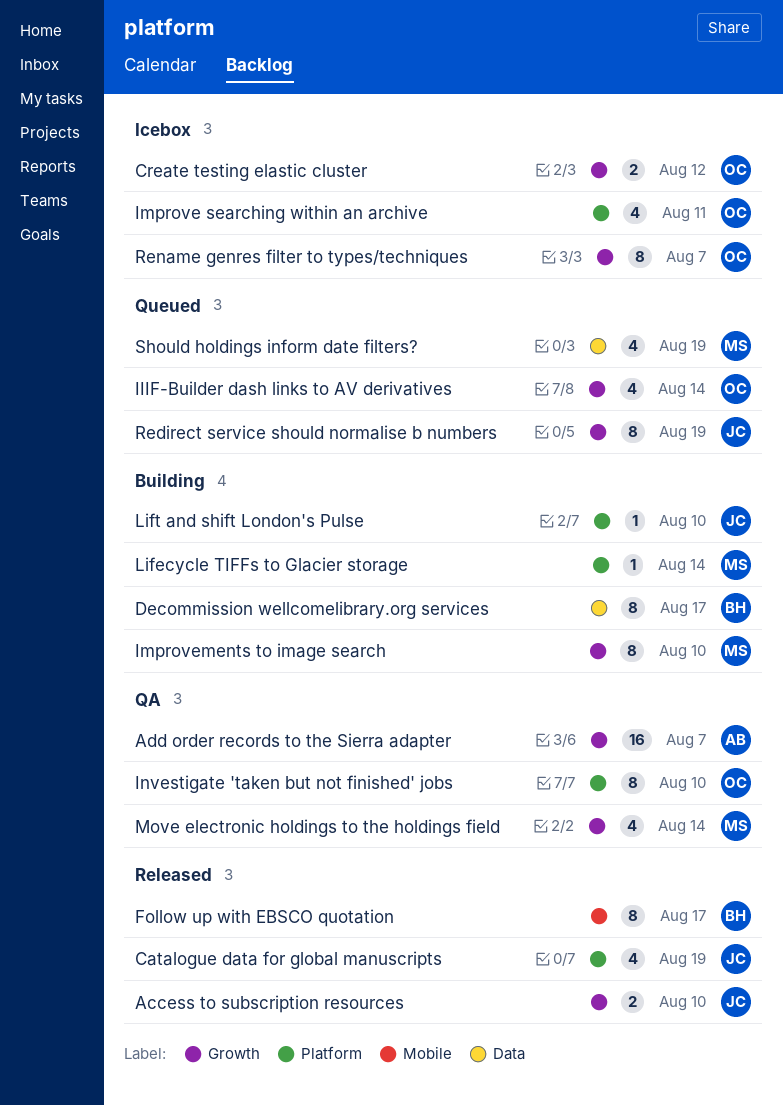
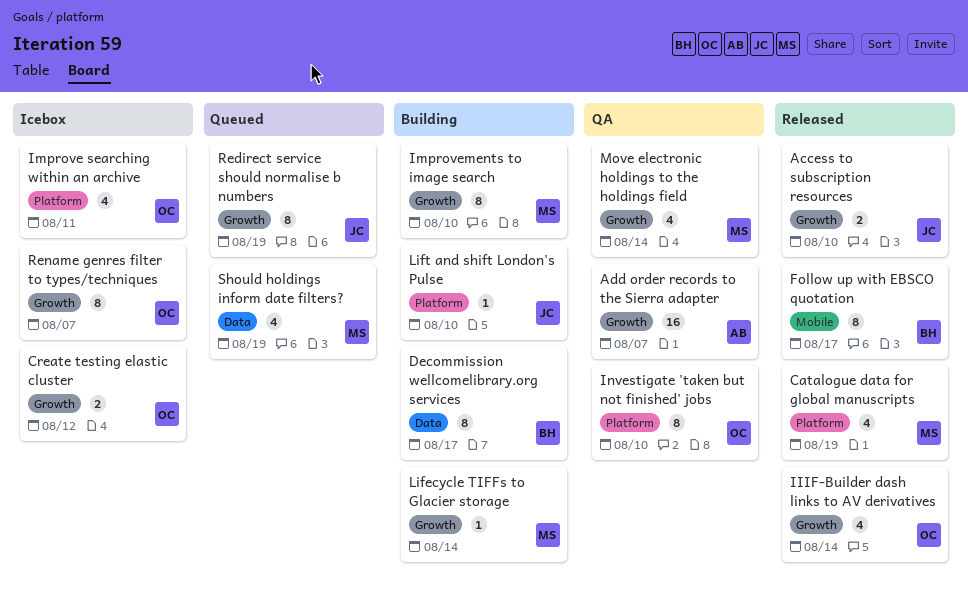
Catalogue data for global manuscripts, owner: JC -> MS
IIIF-Builder dash links to AV derivatives, status: Queued -> Released
Lifecycle TIFFs to Glacier storage, label: Platform -> Growth

